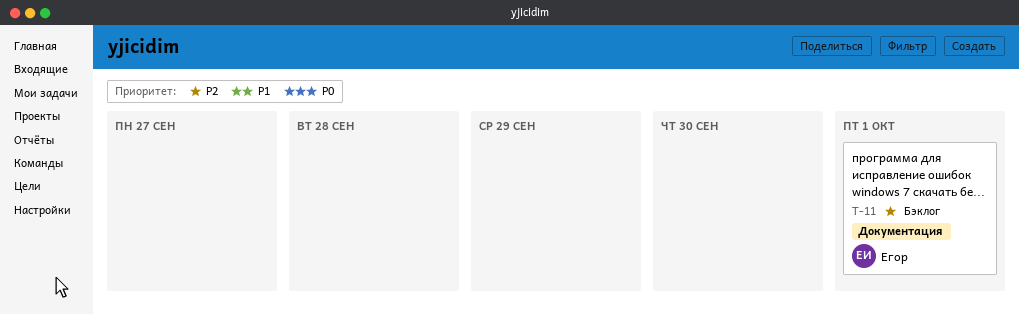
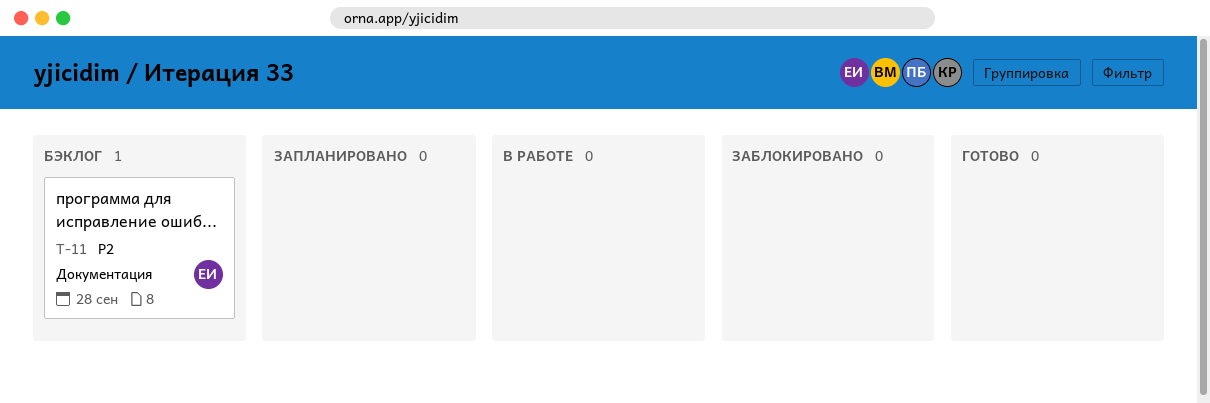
T-11, due: Oct 1 -> Sep 28

